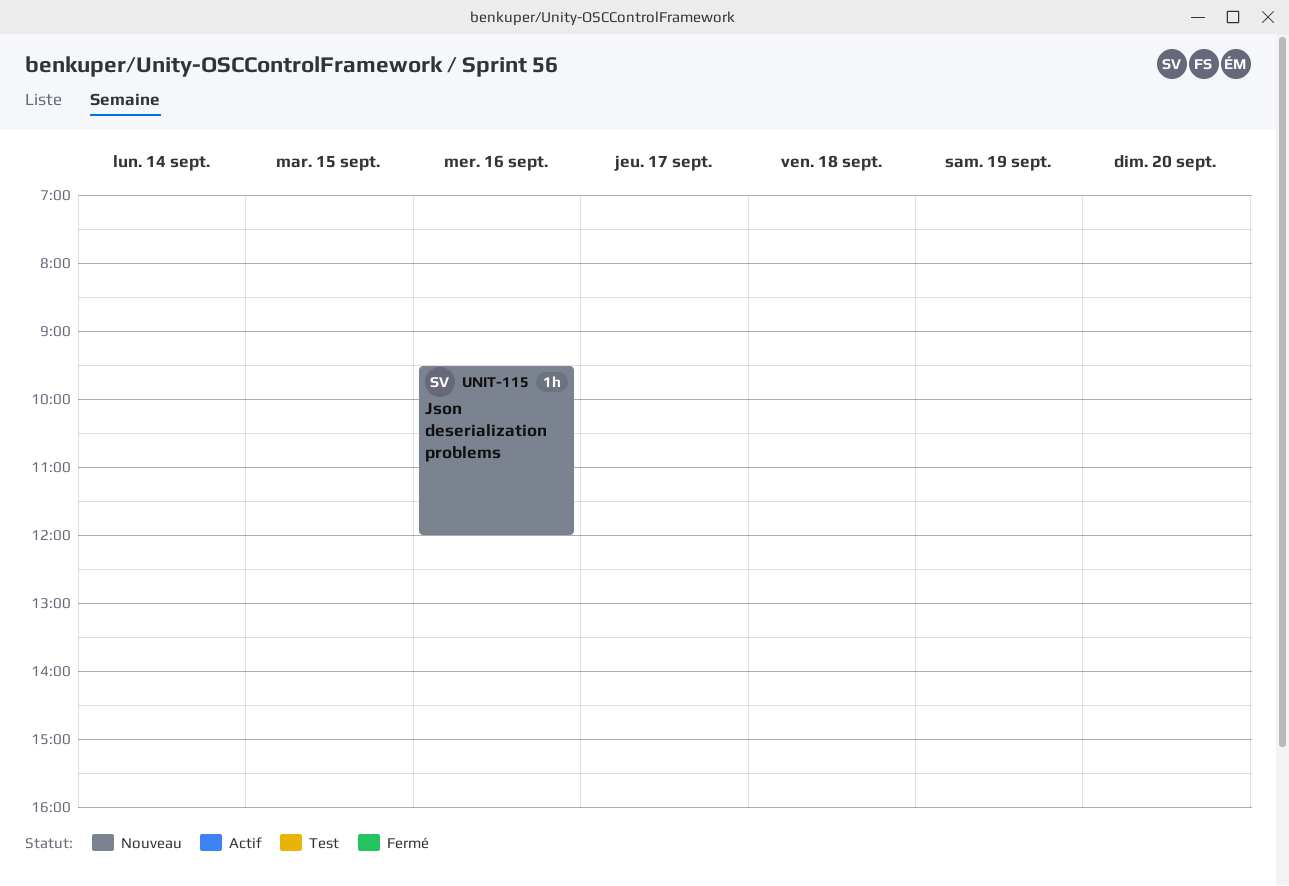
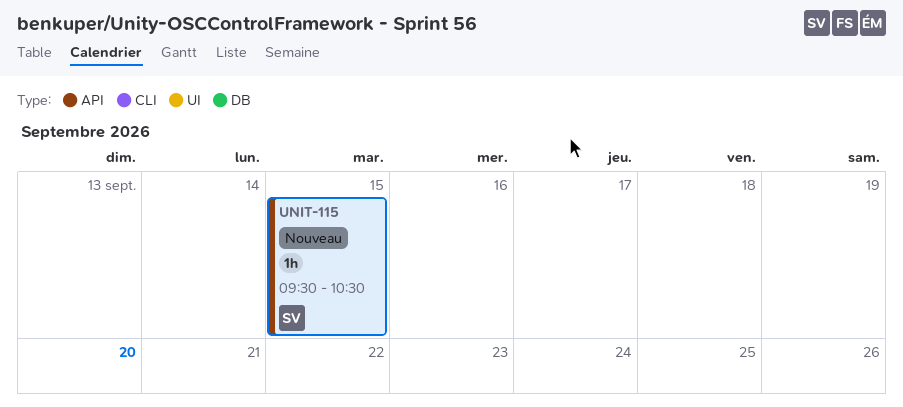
UNIT-115, day: Sep 16 -> Sep 15
UNIT-115, ends: 12:00 -> 10:30

